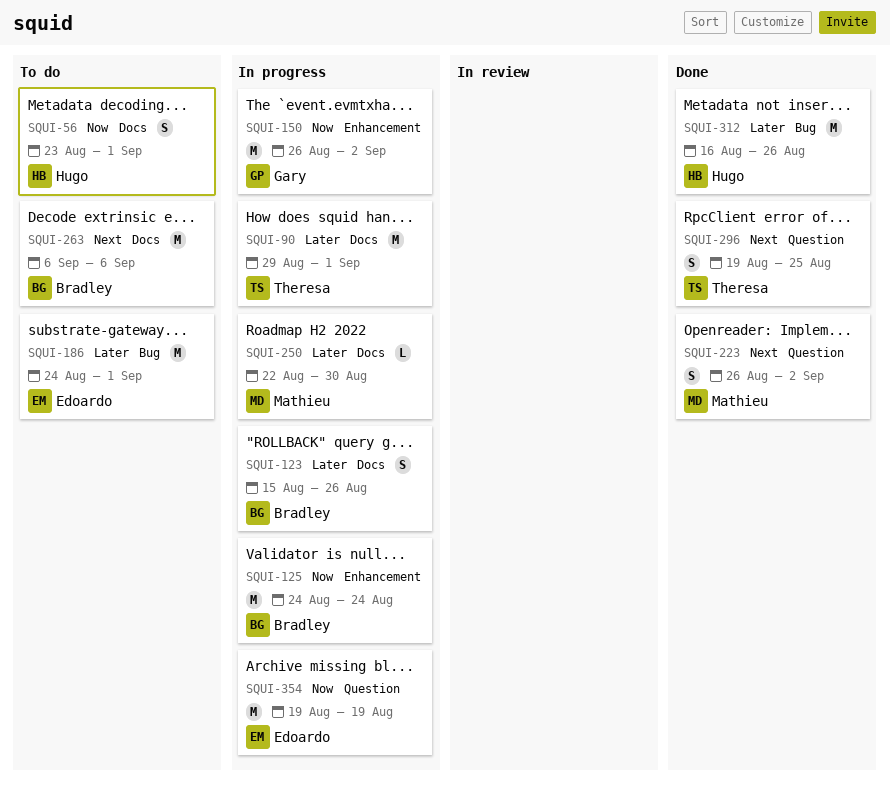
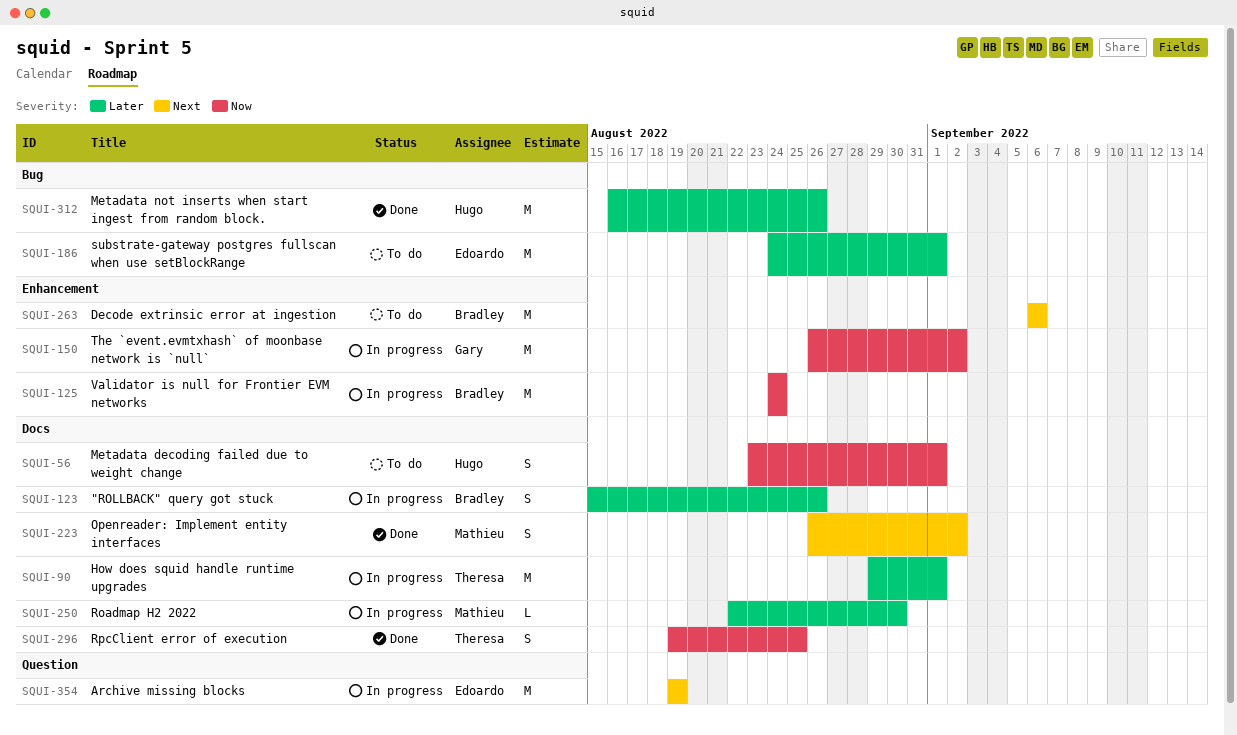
SQUI-223, label: Question -> Docs
SQUI-263, label: Docs -> Enhancement
SQUI-296, priority: Next -> Now
SQUI-296, label: Question -> Docs
SQUI-354, priority: Now -> Next

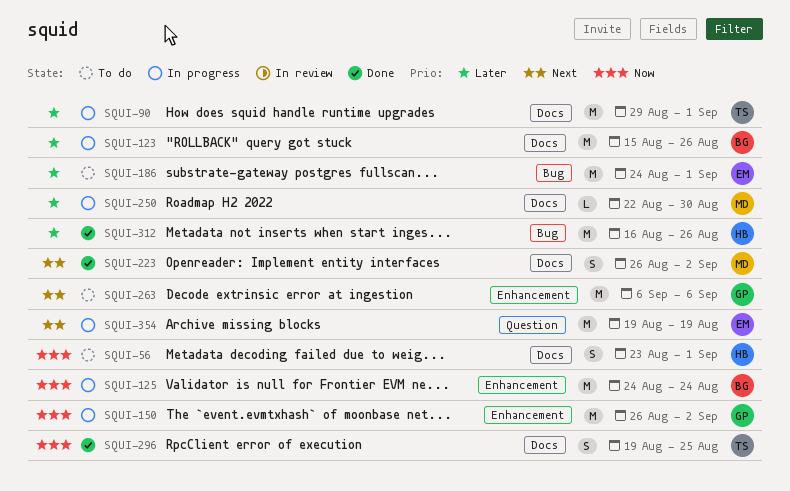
SQUI-123, estimate: S -> M
SQUI-263, owner: Bradley -> Gary

